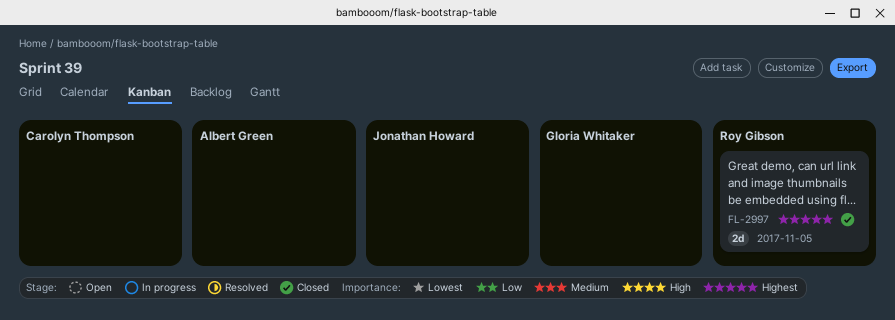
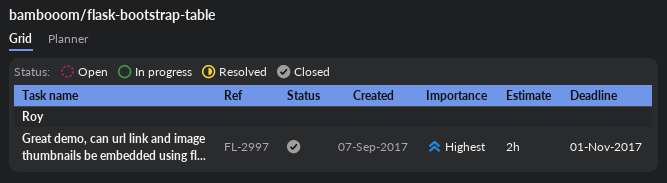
FL-2997, estimate: 2d -> 2h
FL-2997, due: Nov 5 -> Nov 1

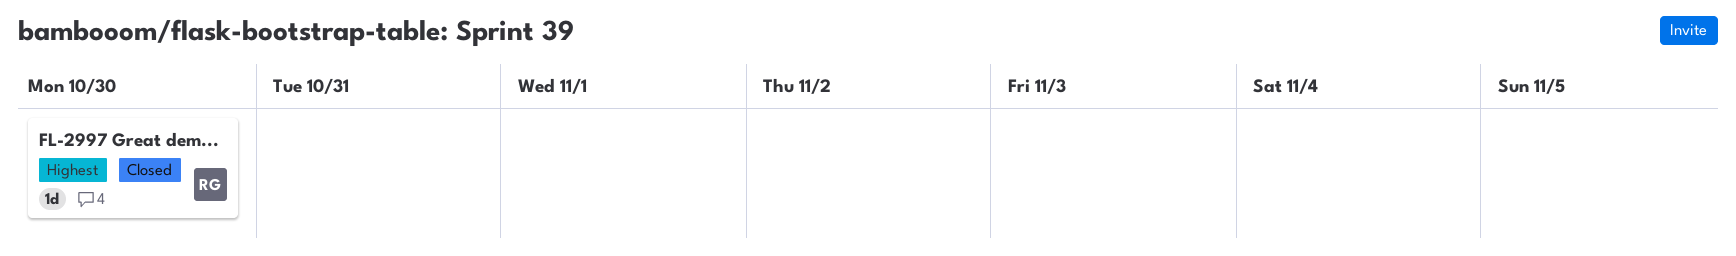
FL-2997, estimate: 2h -> 1d
FL-2997, due: Nov 1 -> Oct 30

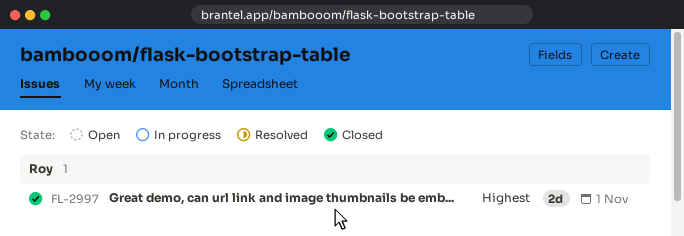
FL-2997, estimate: 1d -> 2d
FL-2997, due: Oct 30 -> Nov 1

